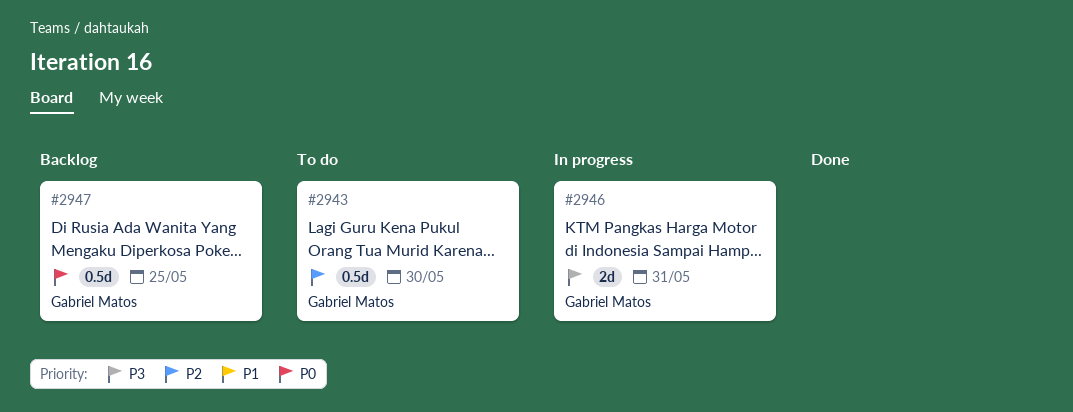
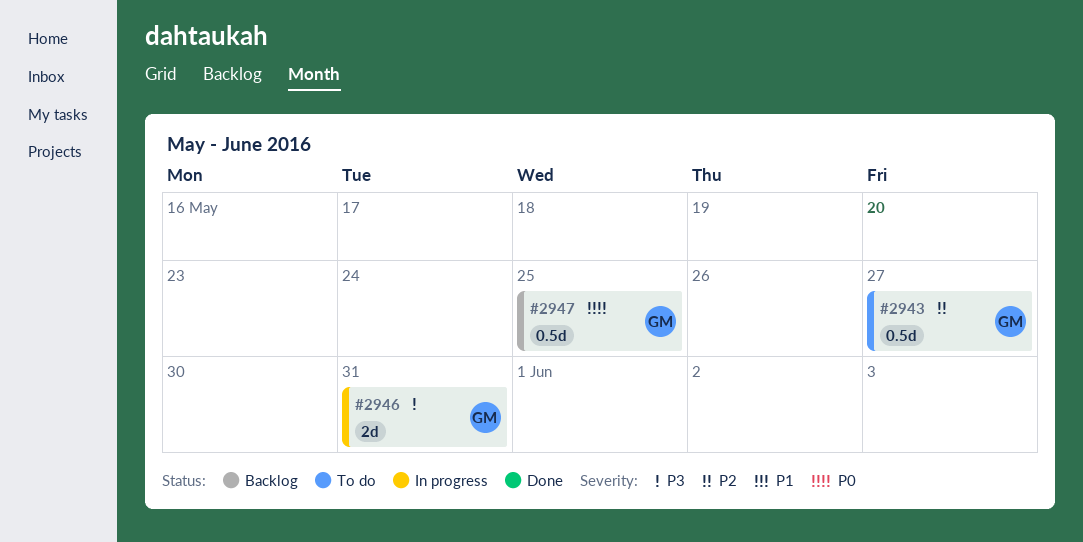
#2943, due: May 30 -> May 27

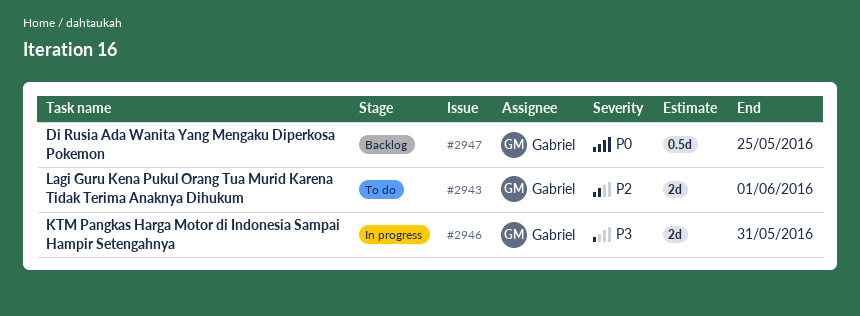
#2943, estimate: 0.5d -> 2d
#2943, due: May 27 -> Jun 1

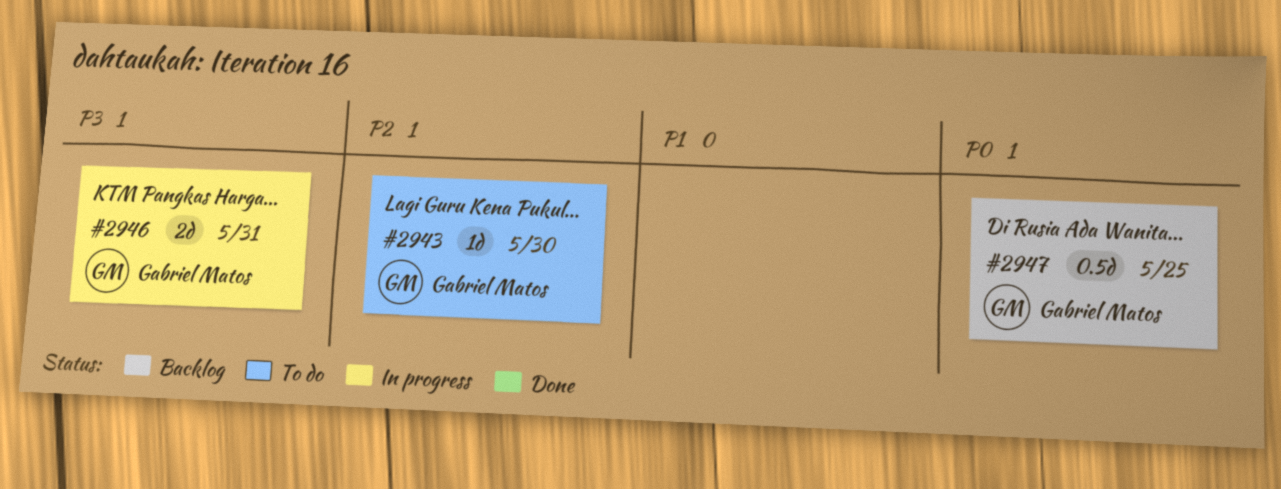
#2943, estimate: 2d -> 1d
#2943, due: Jun 1 -> May 30

